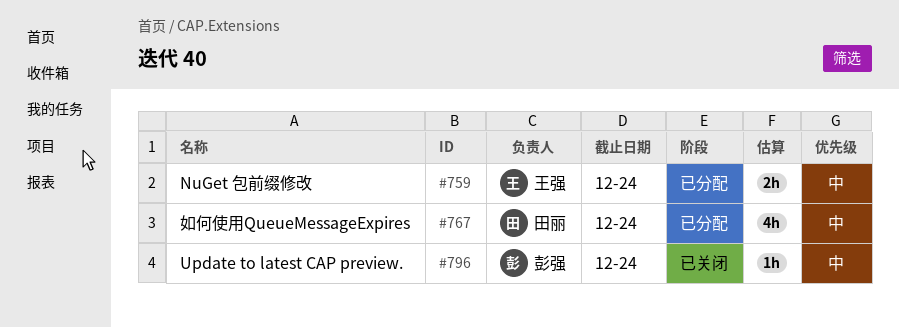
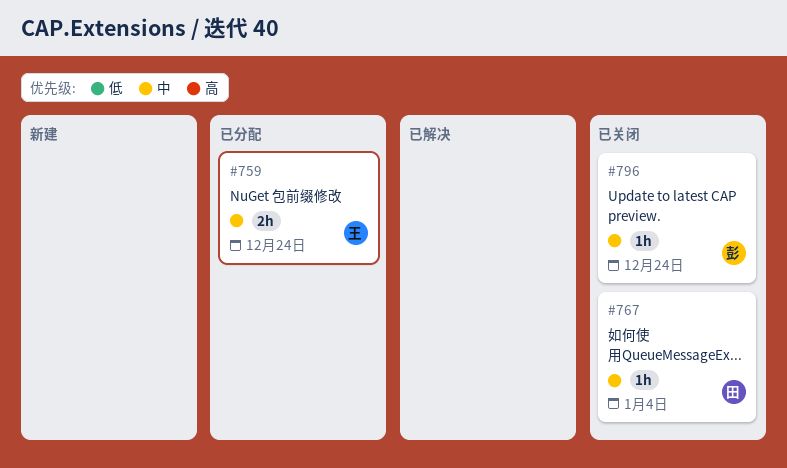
#767, status: 已分配 -> 已关闭
#767, estimate: 4h -> 1h
#767, due: Dec 24 -> Jan 4

